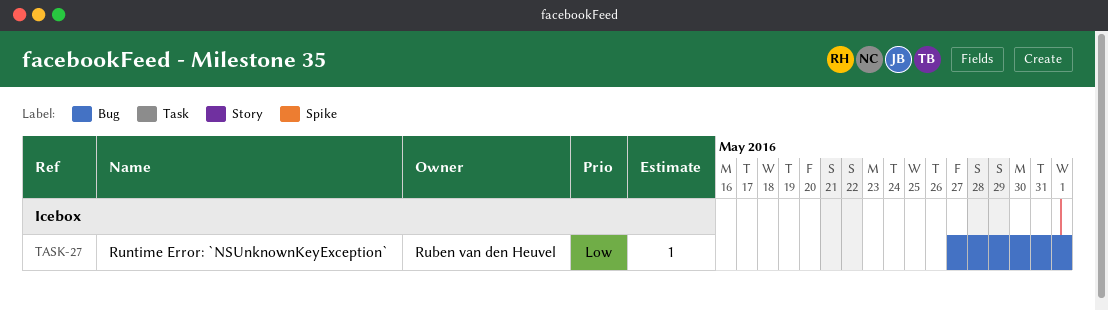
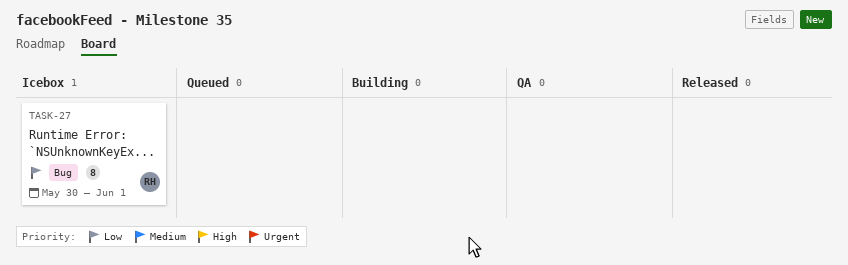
TASK-27, estimate: 1 -> 8
TASK-27, start: May 27 -> May 30

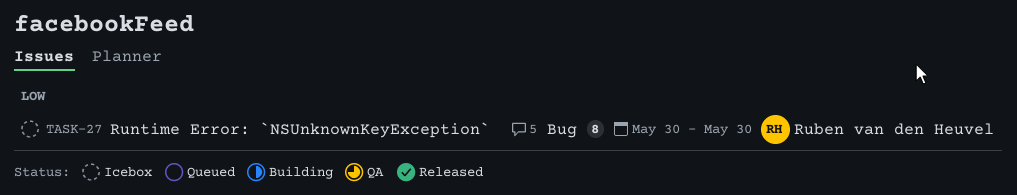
TASK-27, due: Jun 1 -> May 30

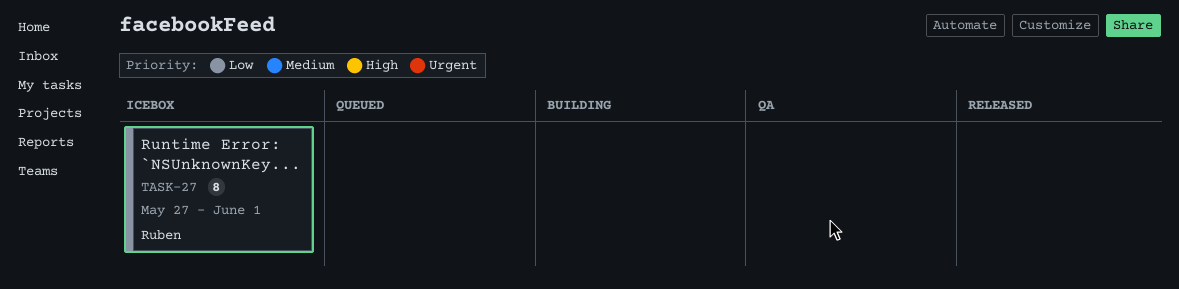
TASK-27, start: May 30 -> May 27
TASK-27, due: May 30 -> Jun 1

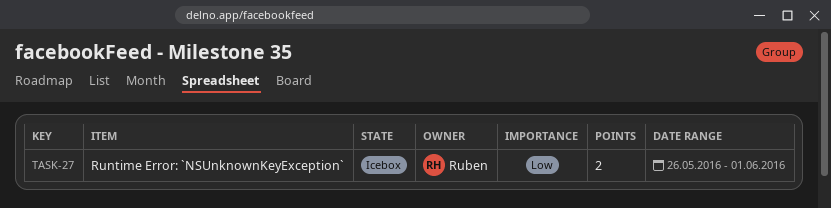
TASK-27, estimate: 8 -> 2
TASK-27, start: May 27 -> May 26

